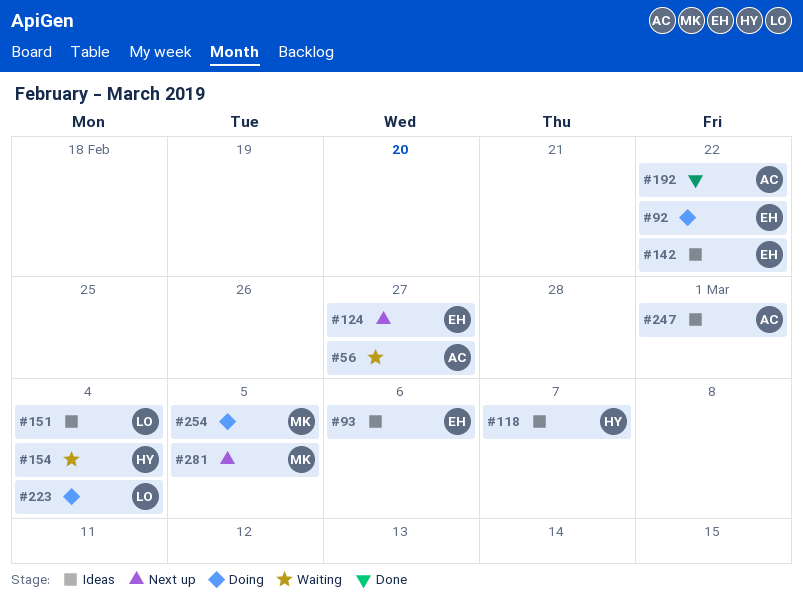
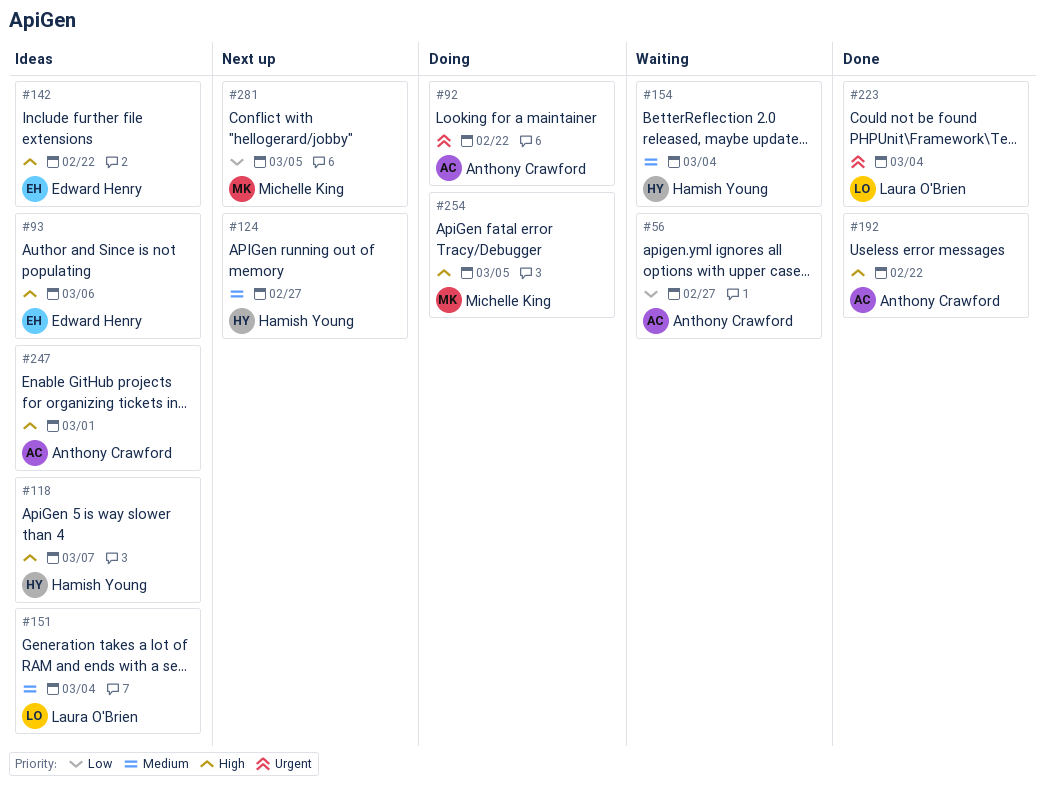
#92, owner: Edward Henry -> Anthony Crawford
#124, owner: Edward Henry -> Hamish Young
#223, status: Doing -> Done

